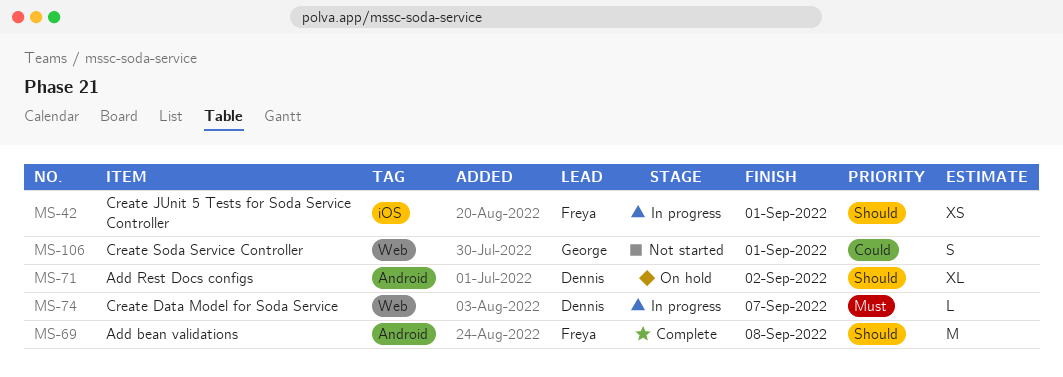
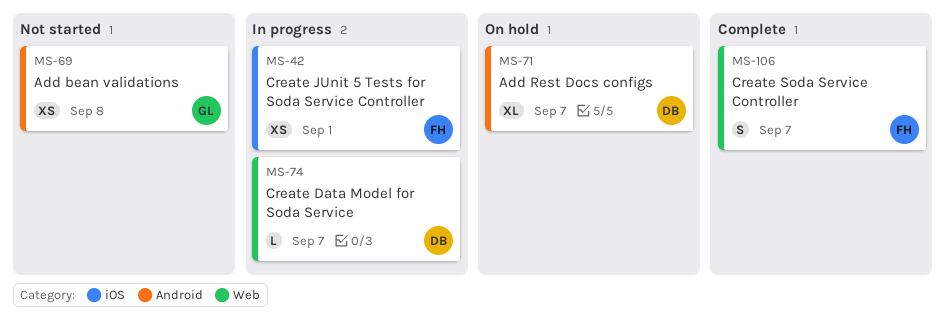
MS-69, status: Complete -> Not started
MS-69, owner: Freya -> George
MS-69, estimate: M -> XS
MS-71, due: Sep 2 -> Sep 7
MS-106, status: Not started -> Complete
MS-106, owner: George -> Freya
MS-106, due: Sep 1 -> Sep 7

